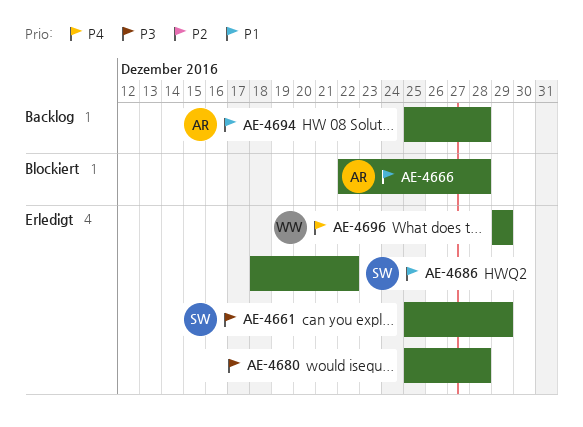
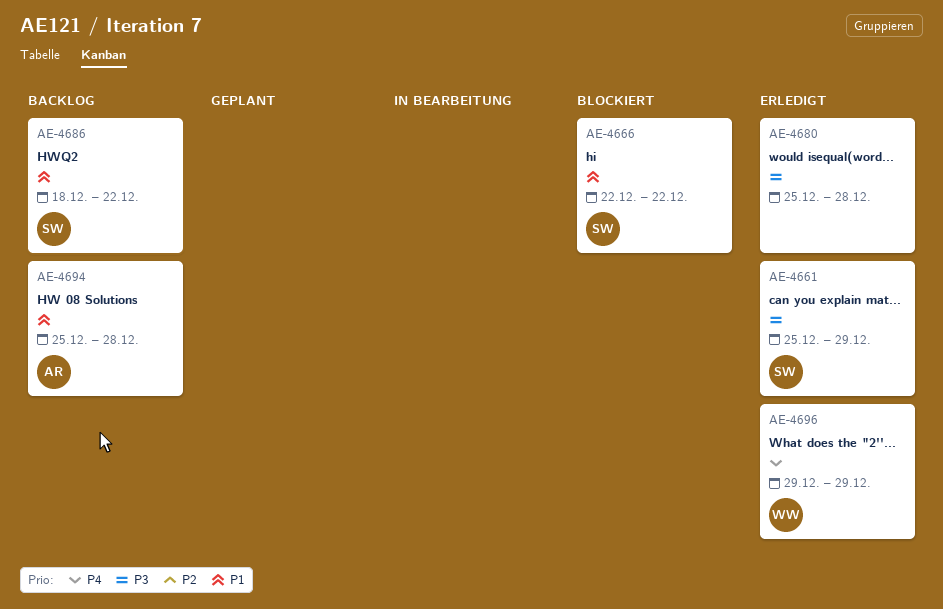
AE-4666, owner: AR -> SW
AE-4666, due: Dec 28 -> Dec 22
AE-4686, status: Erledigt -> Backlog

